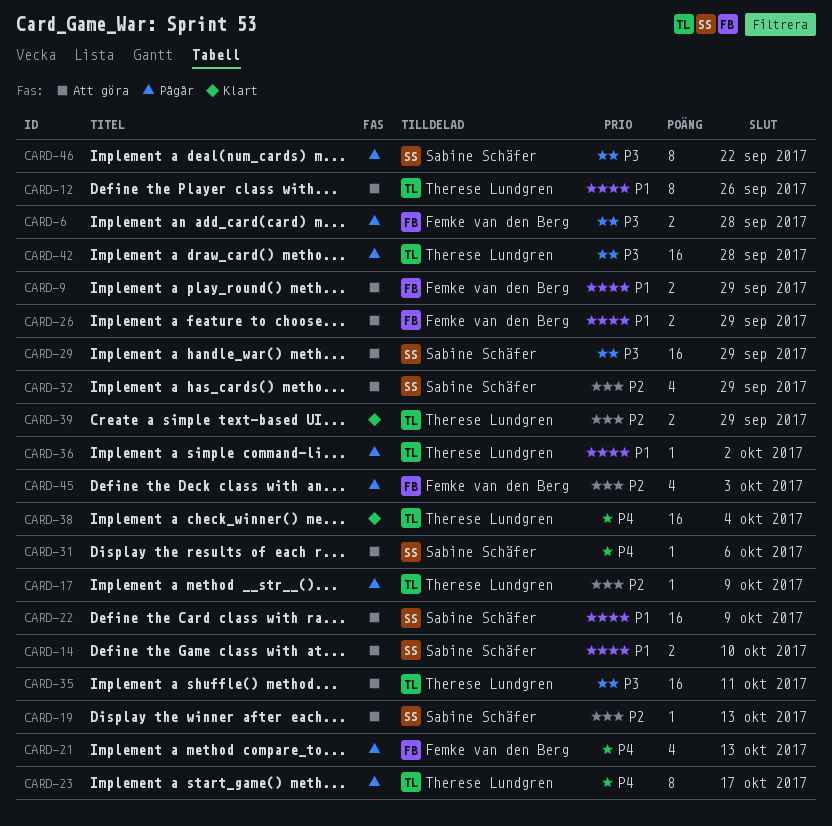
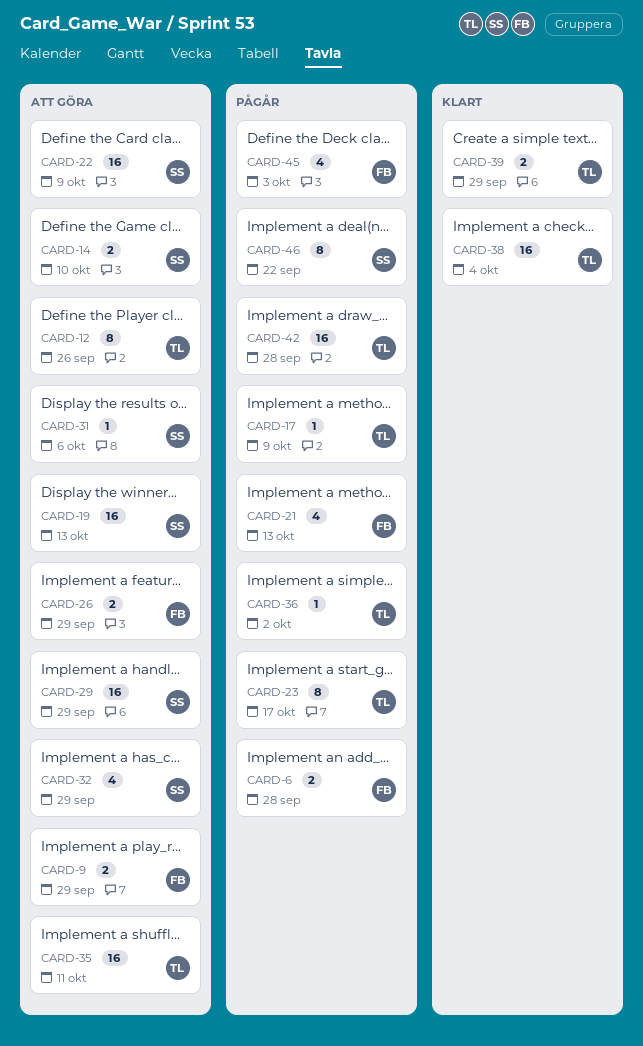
CARD-19, estimate: 1 -> 16

